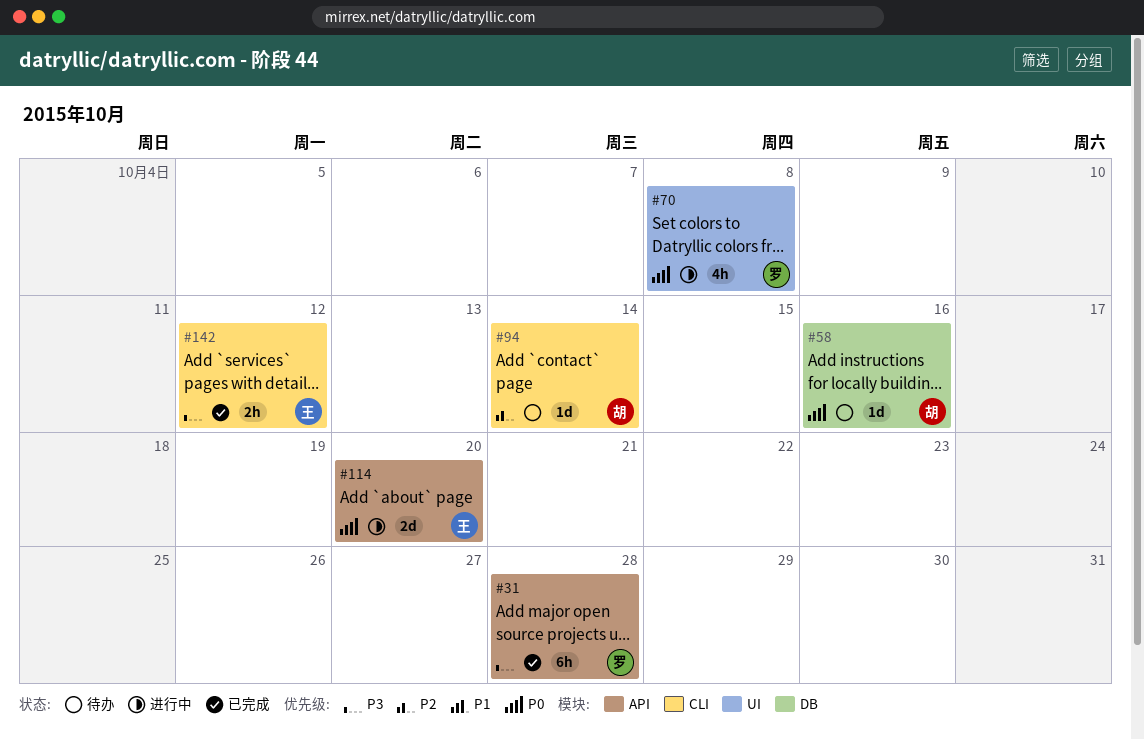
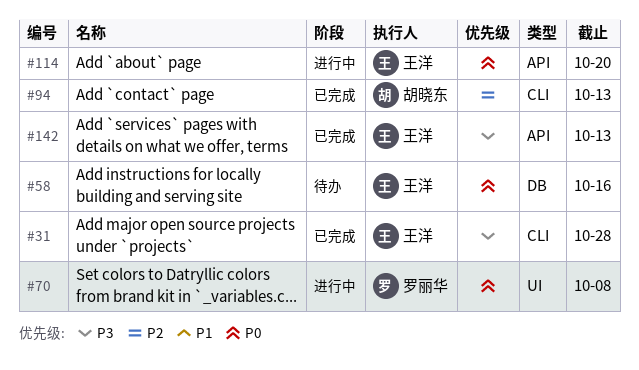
#31, owner: 罗丽华 -> 王洋
#31, label: API -> CLI
#58, owner: 胡晓东 -> 王洋
#94, status: 待办 -> 已完成
#94, due: Oct 14 -> Oct 13
#142, label: CLI -> API
#142, due: Oct 12 -> Oct 13

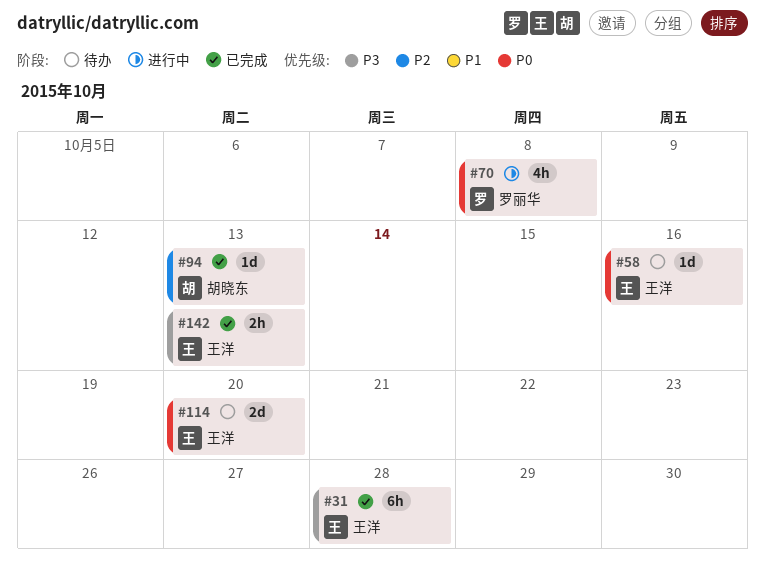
#114, status: 进行中 -> 待办

